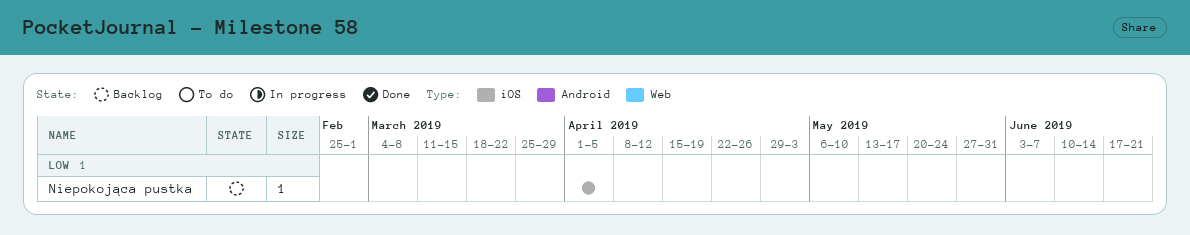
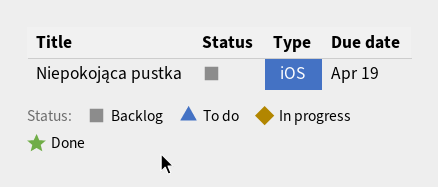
Niepokojąca pustka, due: Apr 5 -> Apr 19

